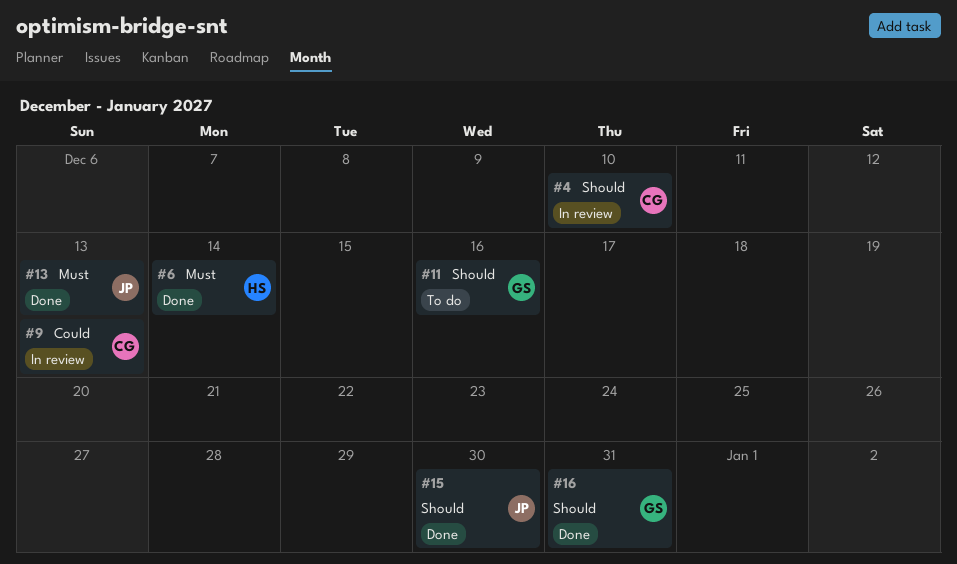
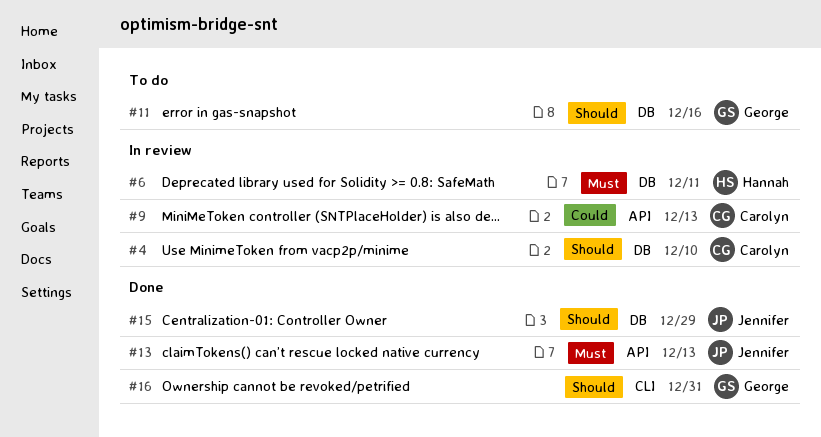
#6, status: Done -> In review
#6, due: Dec 14 -> Dec 11
#15, due: Dec 30 -> Dec 29

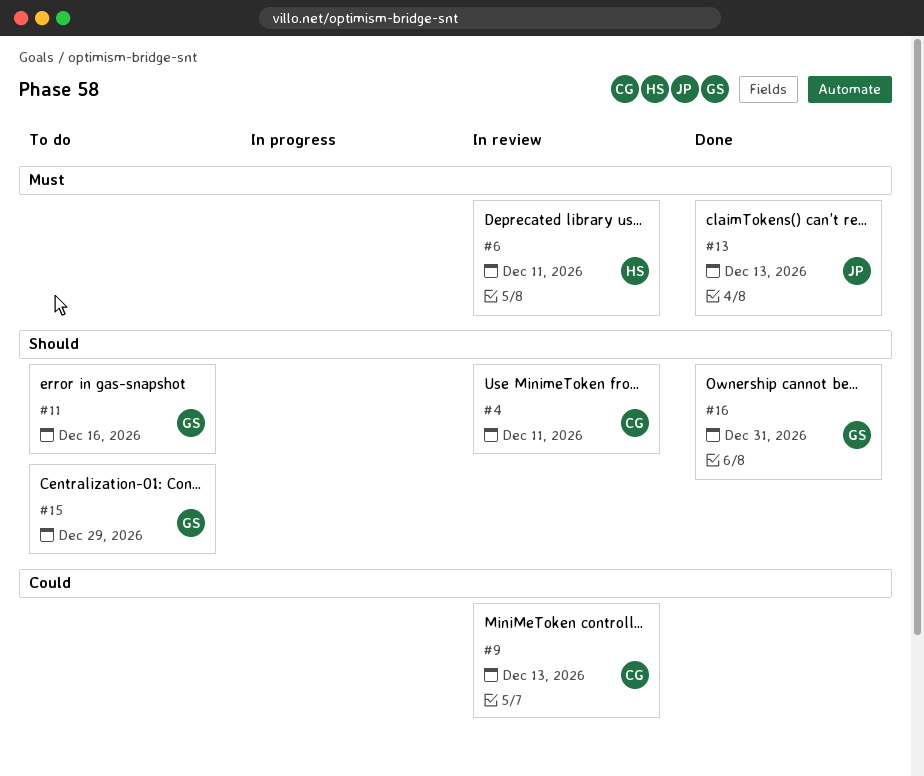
#4, due: Dec 10 -> Dec 11
#15, status: Done -> To do
#15, owner: Jennifer -> George

